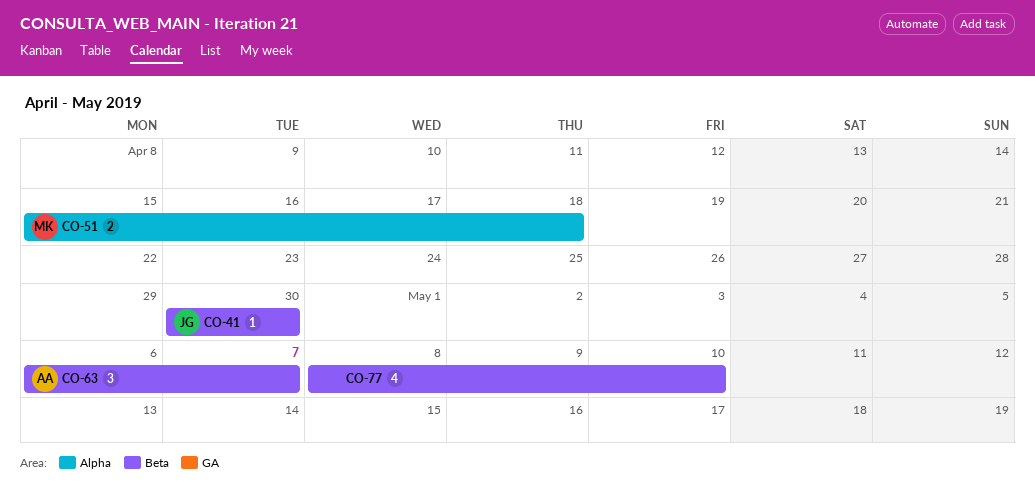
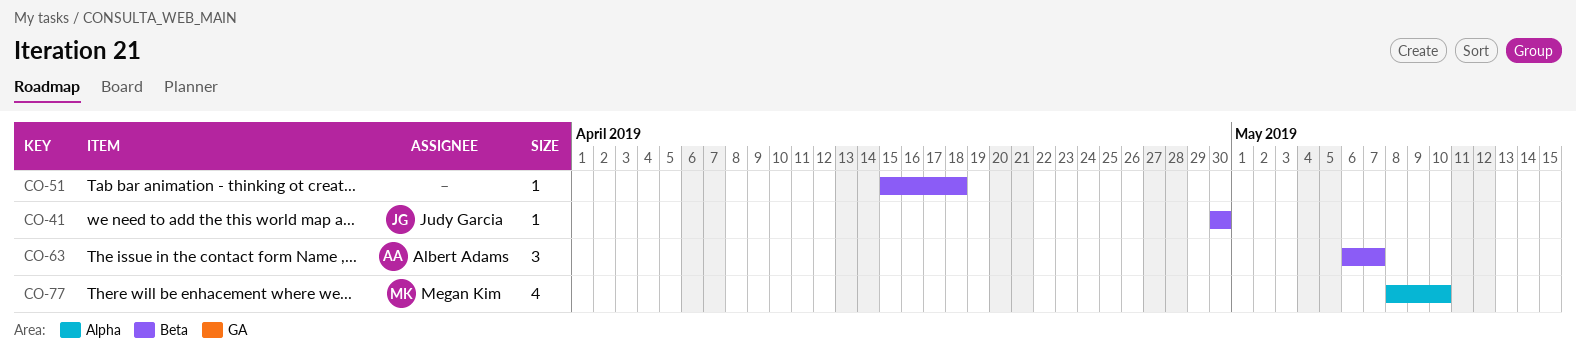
CO-51, owner: Megan Kim -> none
CO-51, label: Alpha -> Beta
CO-51, estimate: 2 -> 1
CO-77, owner: none -> Megan Kim
CO-77, label: Beta -> Alpha

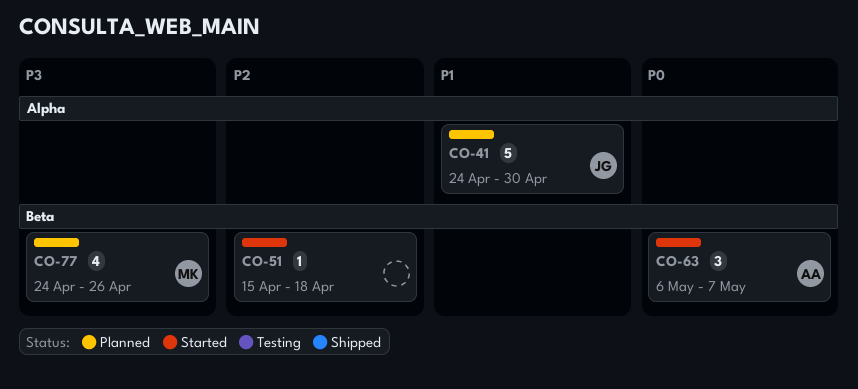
CO-41, label: Beta -> Alpha
CO-41, estimate: 1 -> 5
CO-41, start: Apr 30 -> Apr 24
CO-77, label: Alpha -> Beta
CO-77, start: May 8 -> Apr 24
CO-77, due: May 10 -> Apr 26

